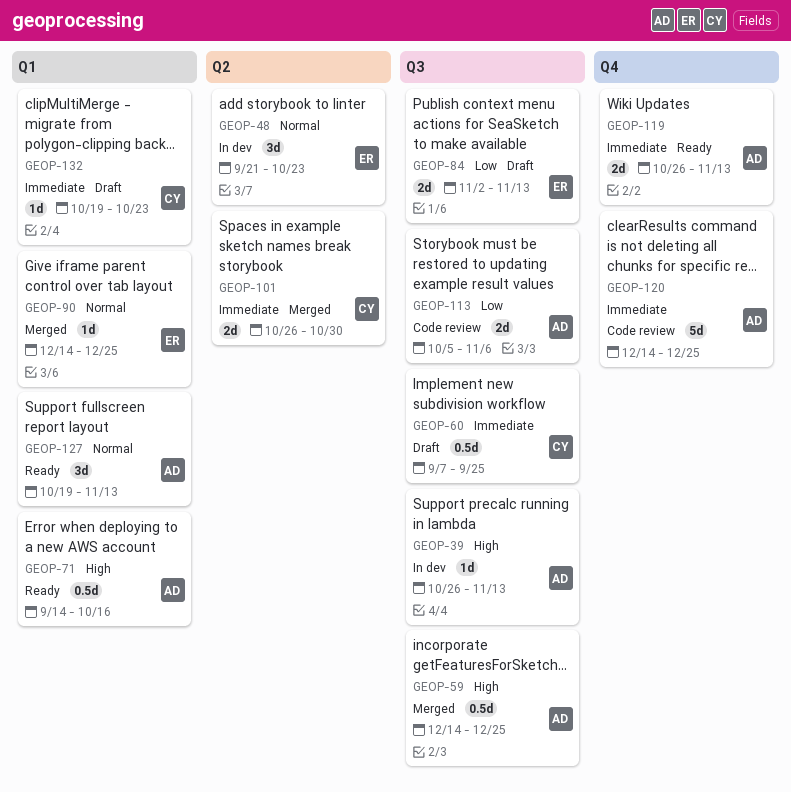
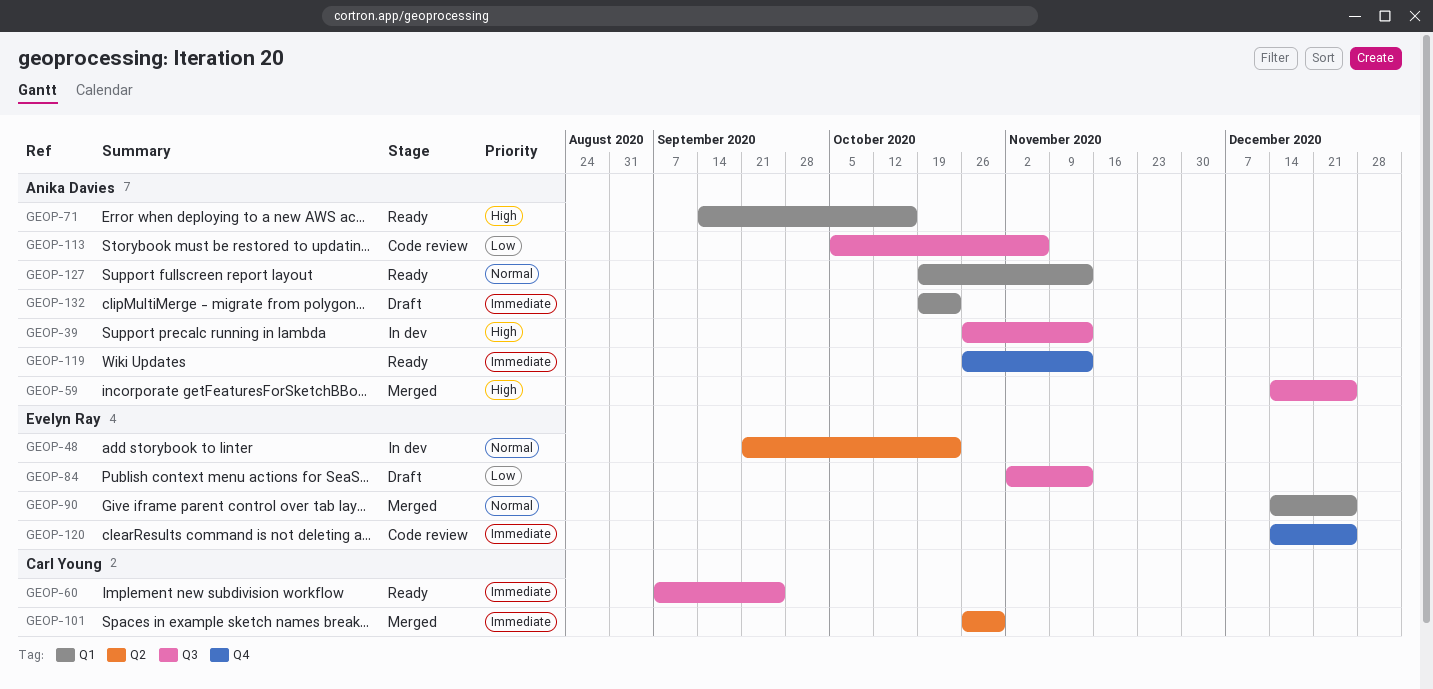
GEOP-60, status: Draft -> Ready
GEOP-120, owner: Anika Davies -> Evelyn Ray
GEOP-132, owner: Carl Young -> Anika Davies

